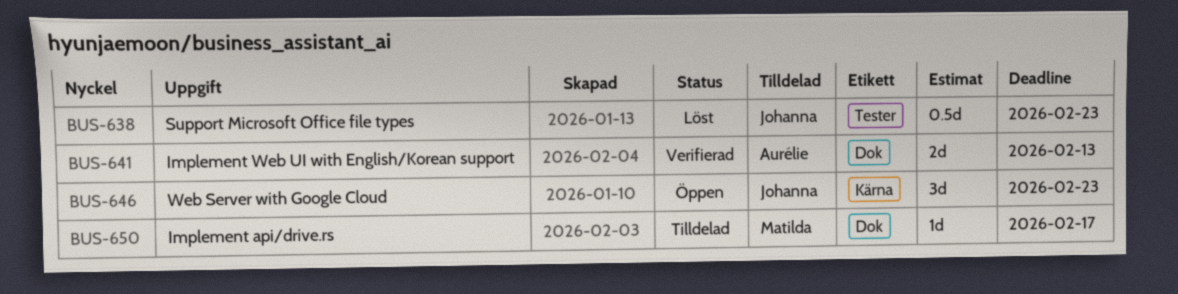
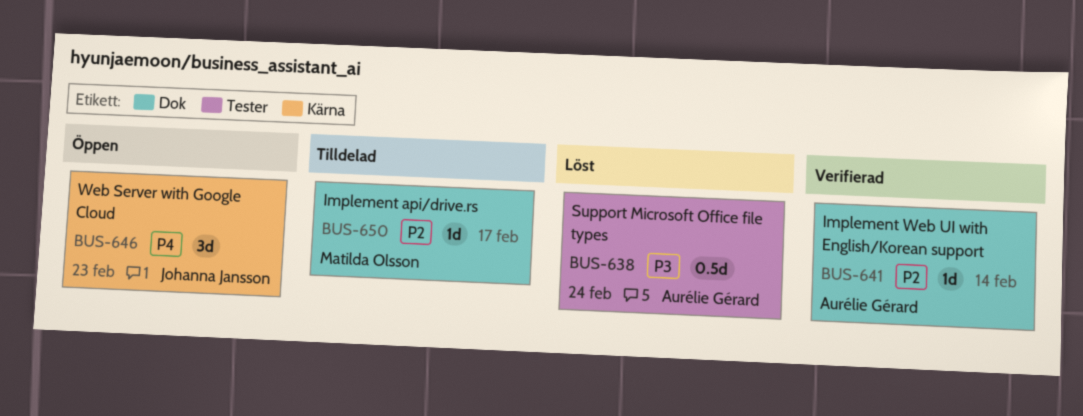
BUS-638, owner: Johanna Jansson -> Aurélie Gérard
BUS-638, due: Feb 23 -> Feb 24
BUS-641, estimate: 2d -> 1d
BUS-641, due: Feb 13 -> Feb 14

